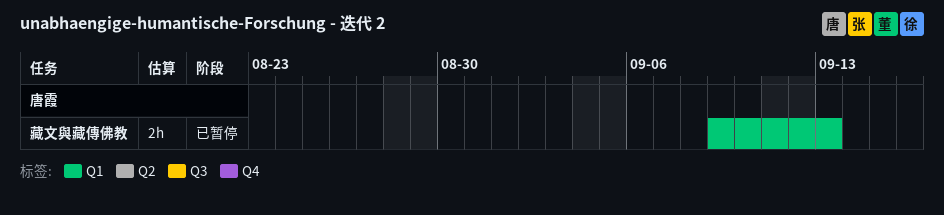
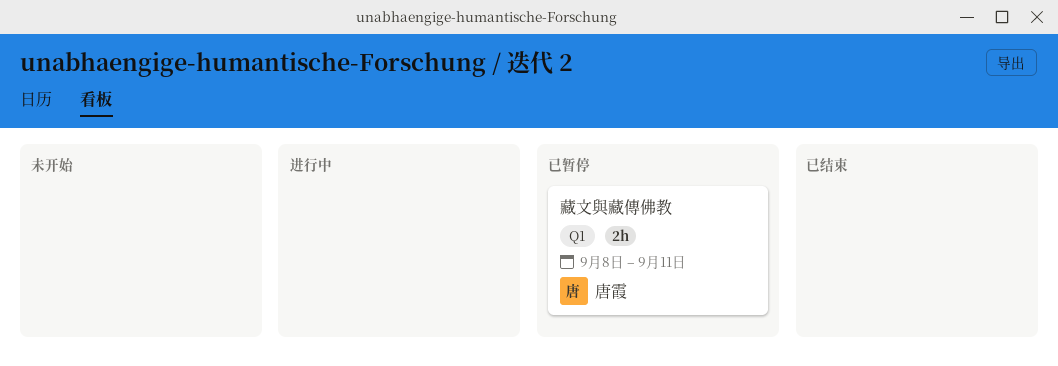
藏文與藏傳佛教, start: Sep 9 -> Sep 8
藏文與藏傳佛教, due: Sep 13 -> Sep 11

